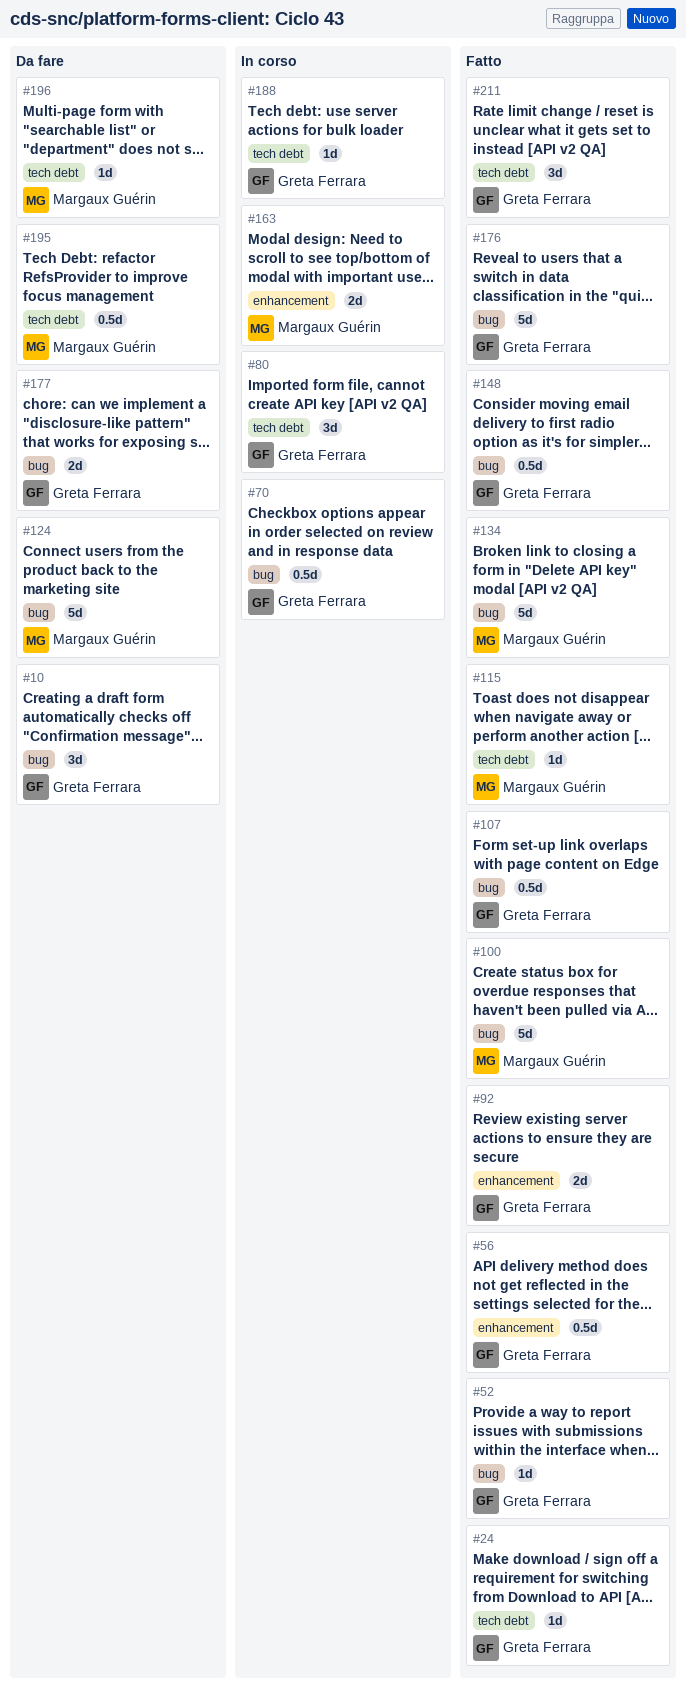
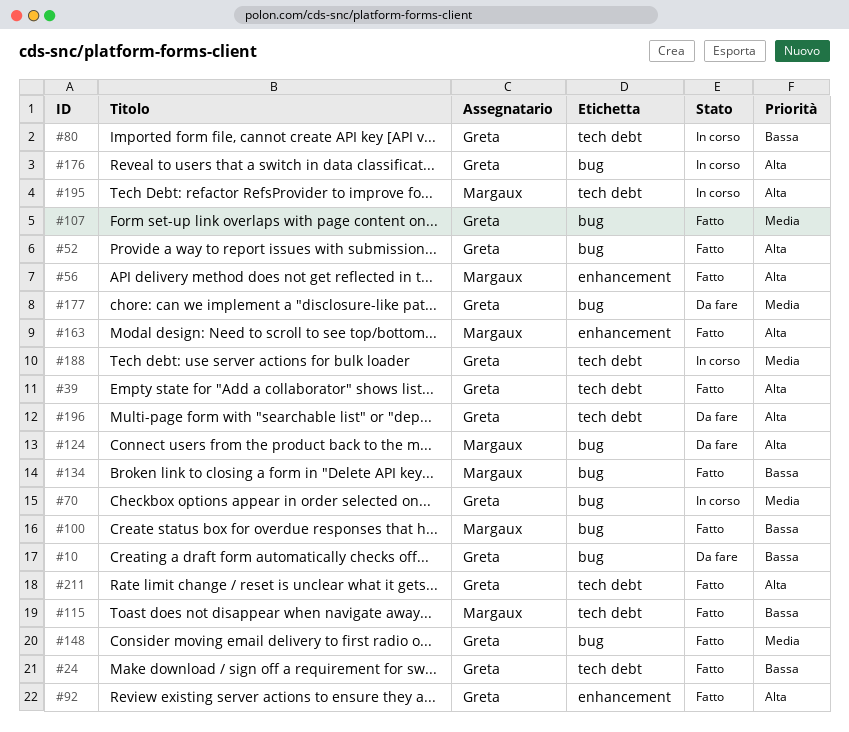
#39: none -> present
#56, owner: Greta Ferrara -> Margaux Guérin
#163, status: In corso -> Fatto
#176, status: Fatto -> In corso
#195, status: Da fare -> In corso
#196, owner: Margaux Guérin -> Greta Ferrara

